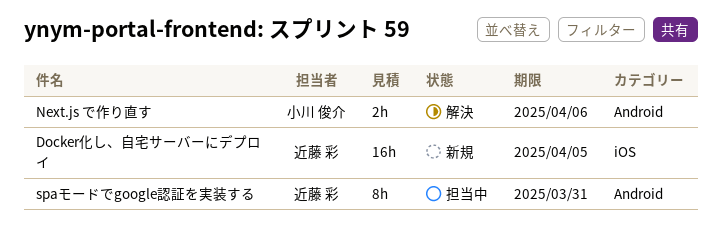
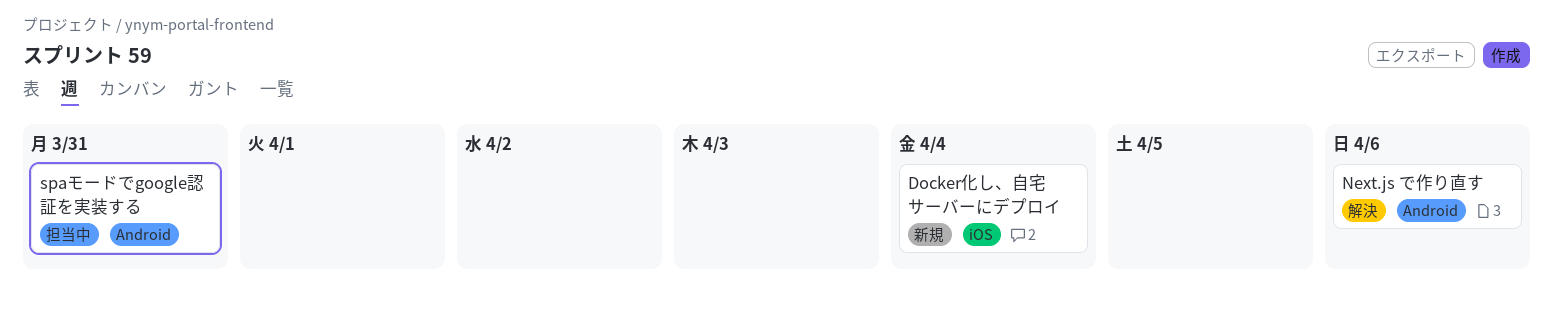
Docker化し、自宅サーバーにデプロイ, due: Apr 5 -> Apr 4

